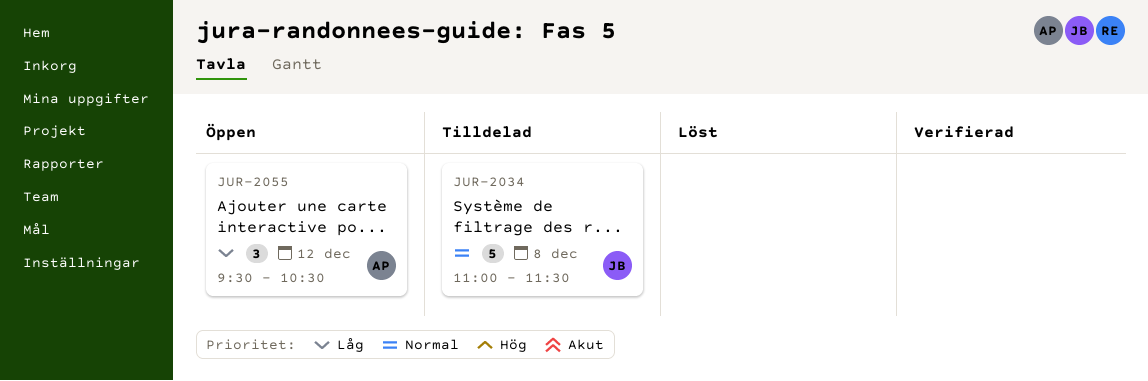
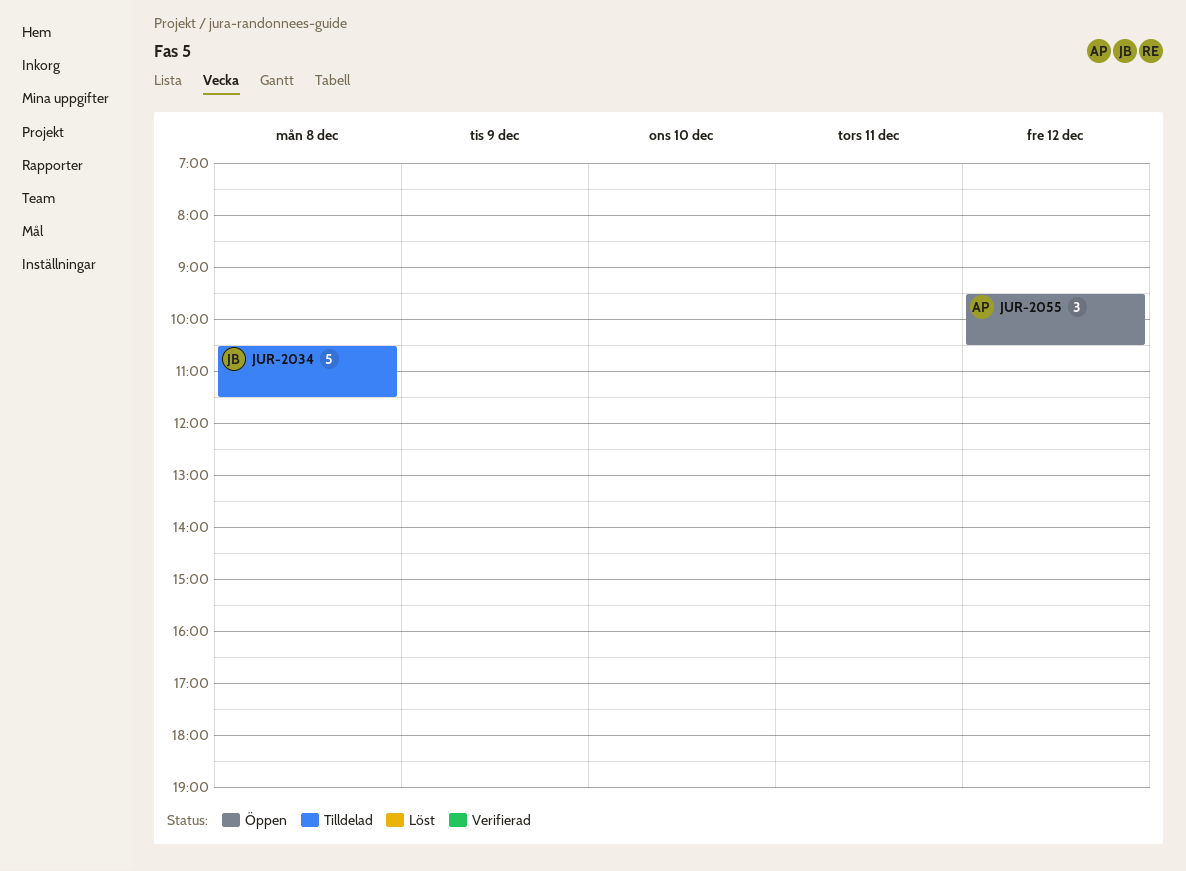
JUR-2034, begins: 11:00 -> 10:30

